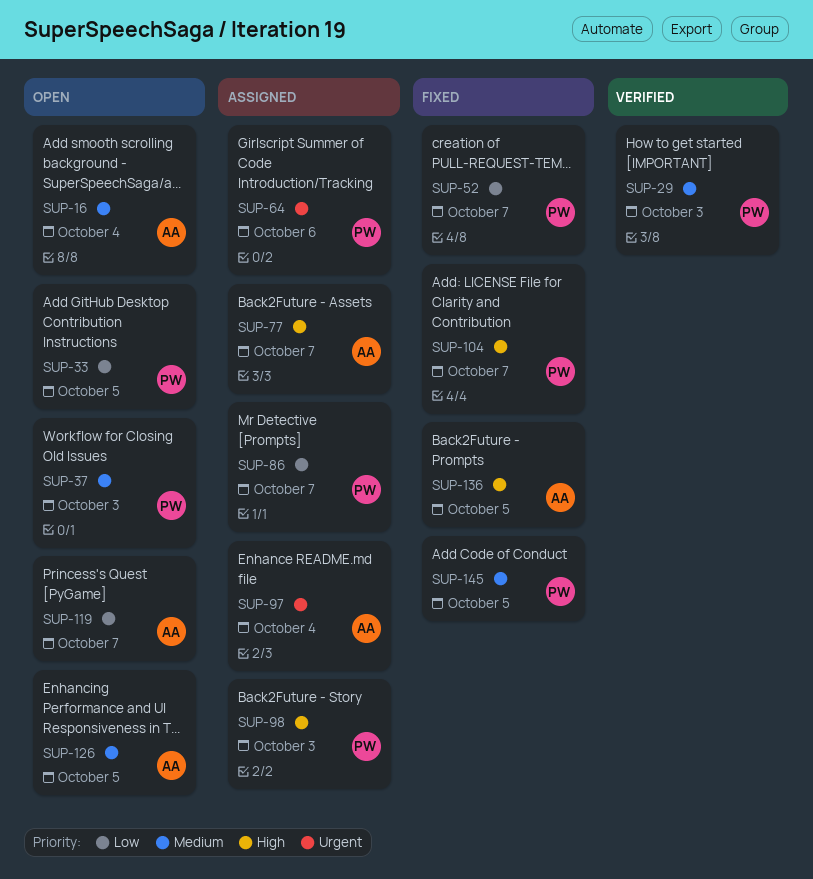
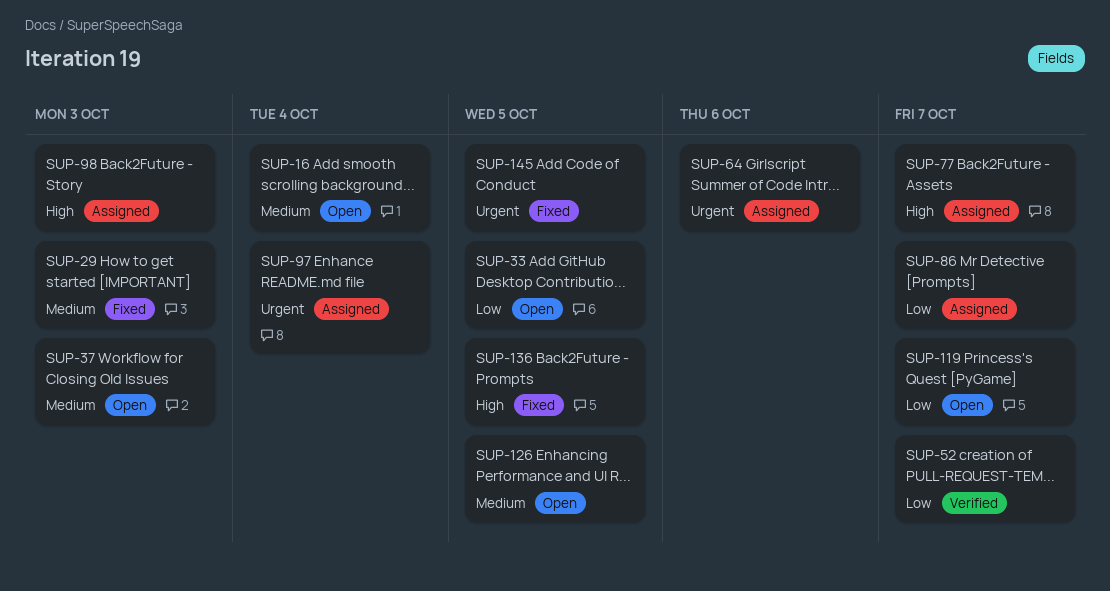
SUP-29, status: Verified -> Fixed
SUP-52, status: Fixed -> Verified
SUP-104: present -> none
SUP-145, priority: Medium -> Urgent

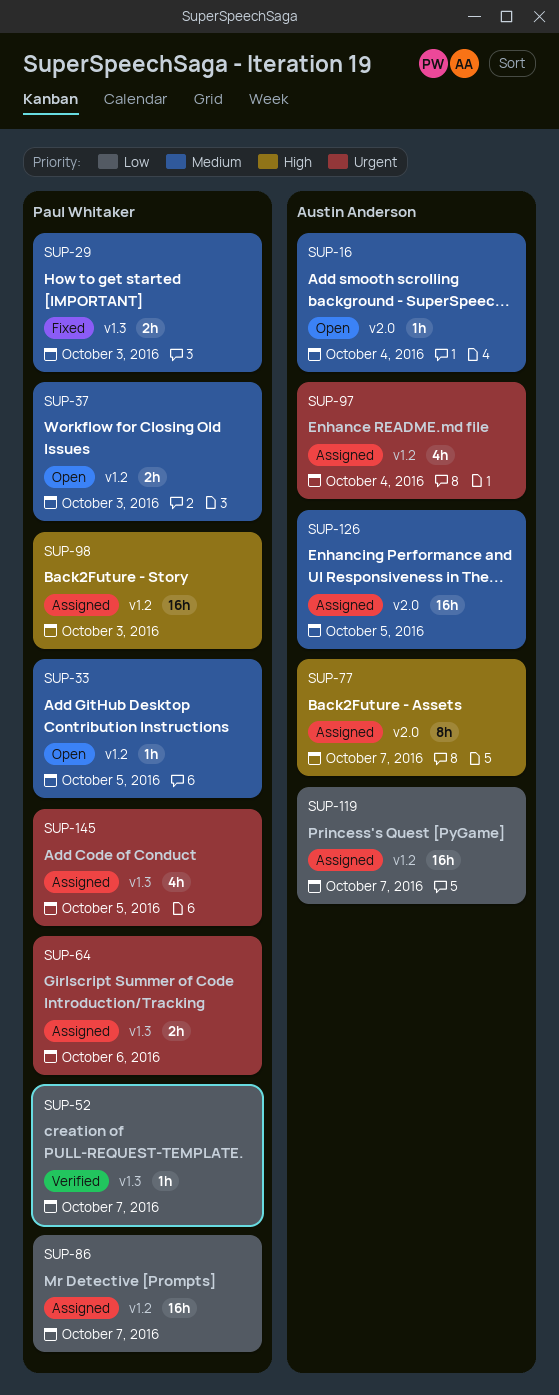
SUP-33, priority: Low -> Medium
SUP-119, status: Open -> Assigned
SUP-126, status: Open -> Assigned
SUP-136: present -> none
SUP-145, status: Fixed -> Assigned

